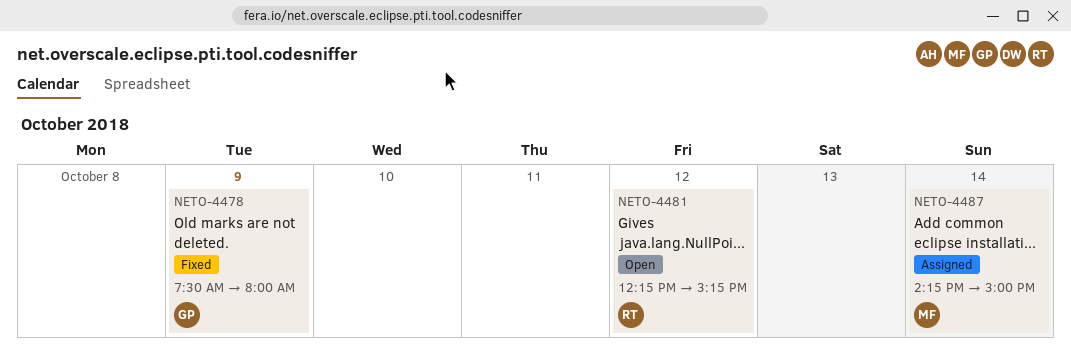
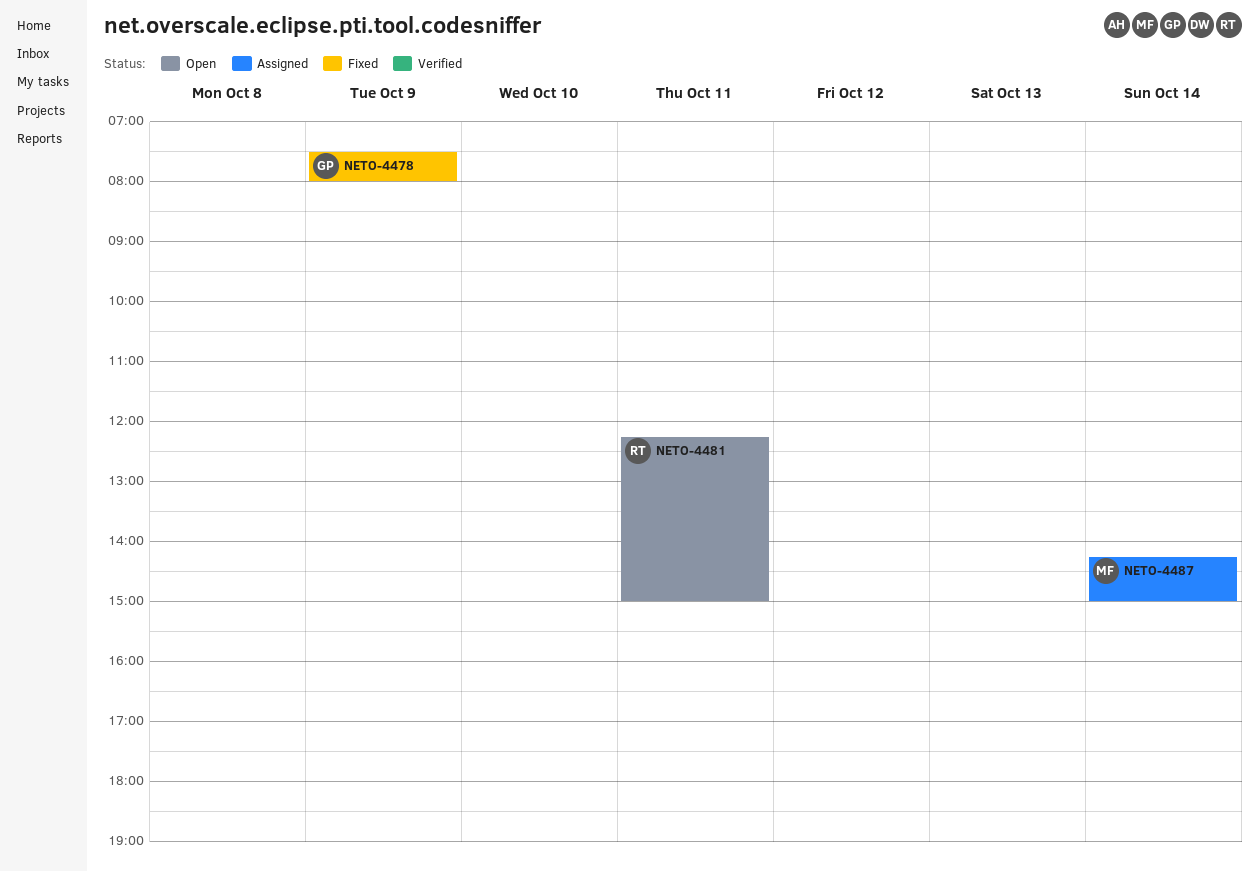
NETO-4481, day: Oct 12 -> Oct 11
NETO-4481, ends: 15:15 -> 15:00

